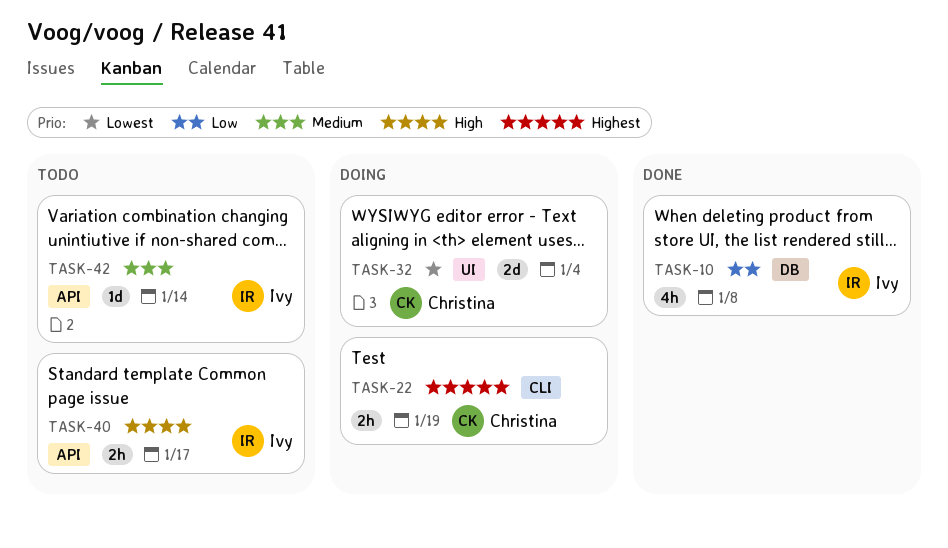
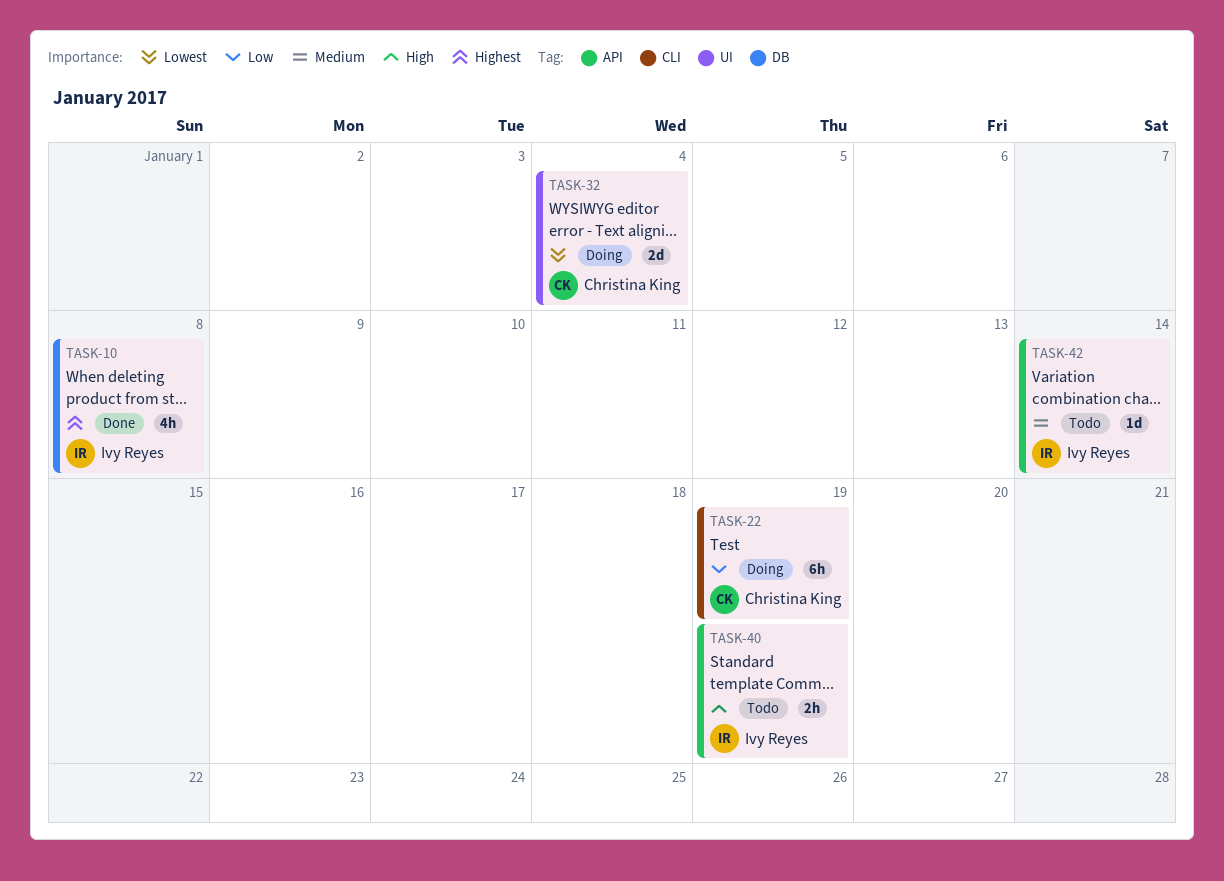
TASK-10, priority: Low -> Highest
TASK-22, priority: Highest -> Low
TASK-22, estimate: 2h -> 6h
TASK-40, due: Jan 17 -> Jan 19

